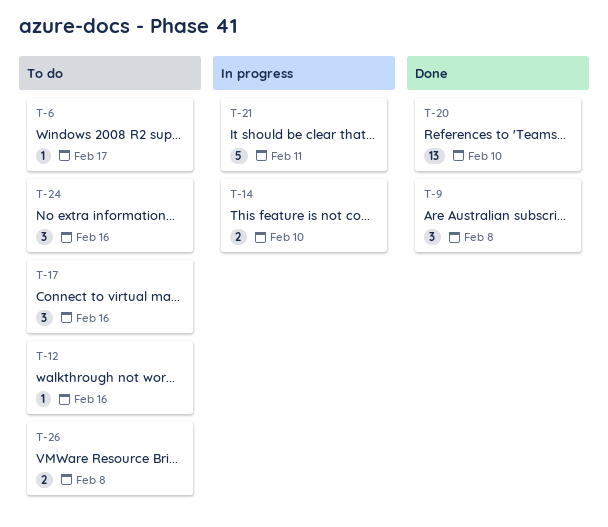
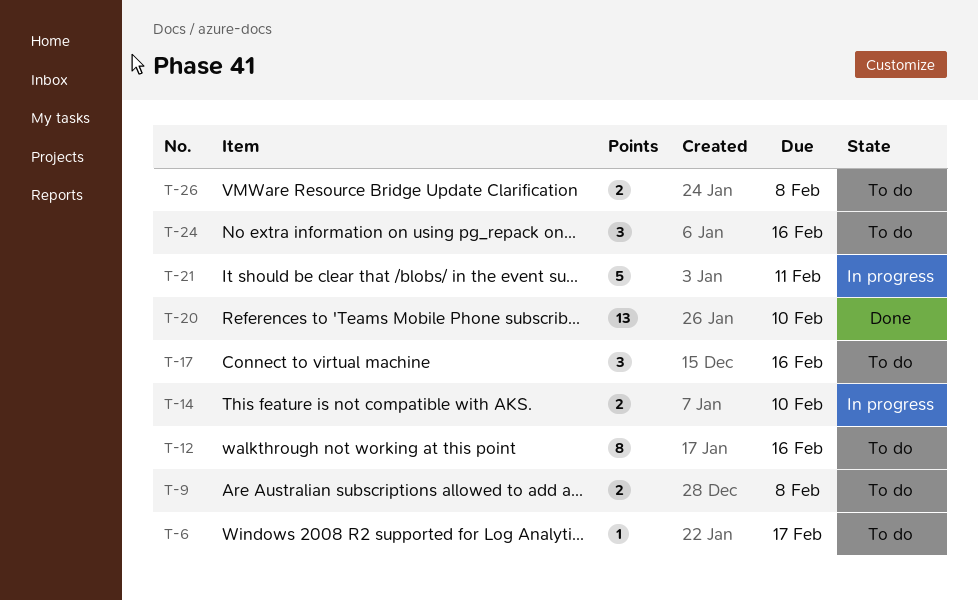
T-9, status: Done -> To do
T-9, estimate: 3 -> 2
T-12, estimate: 1 -> 8

